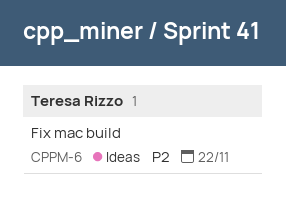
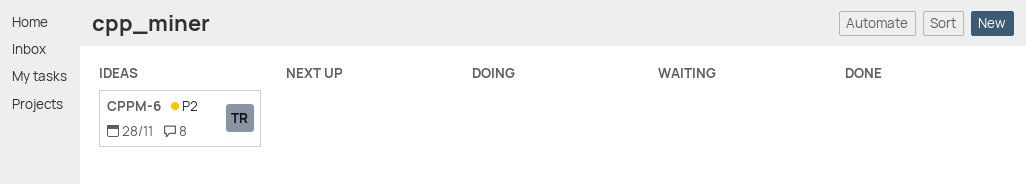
CPPM-6, due: Nov 22 -> Nov 28

